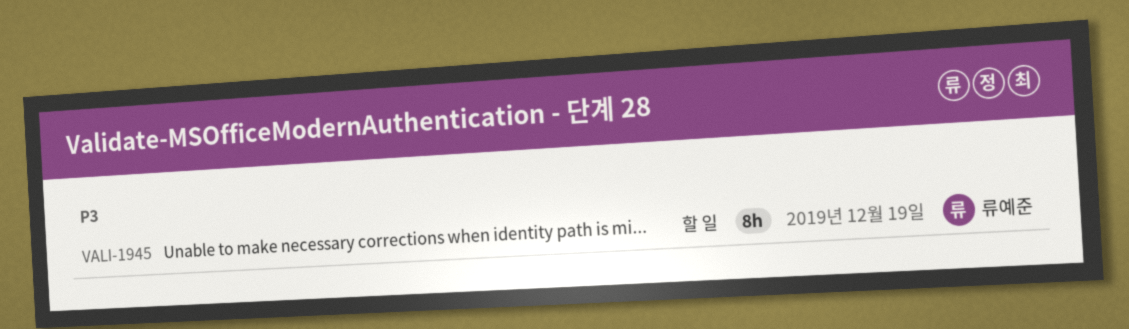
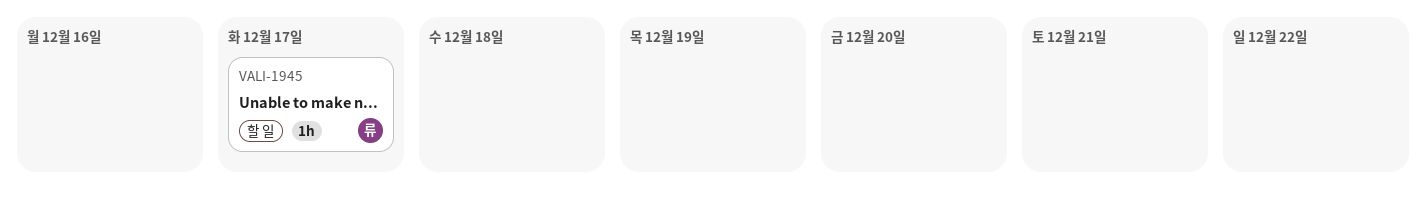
VALI-1945, estimate: 8h -> 1h
VALI-1945, due: Dec 19 -> Dec 17

